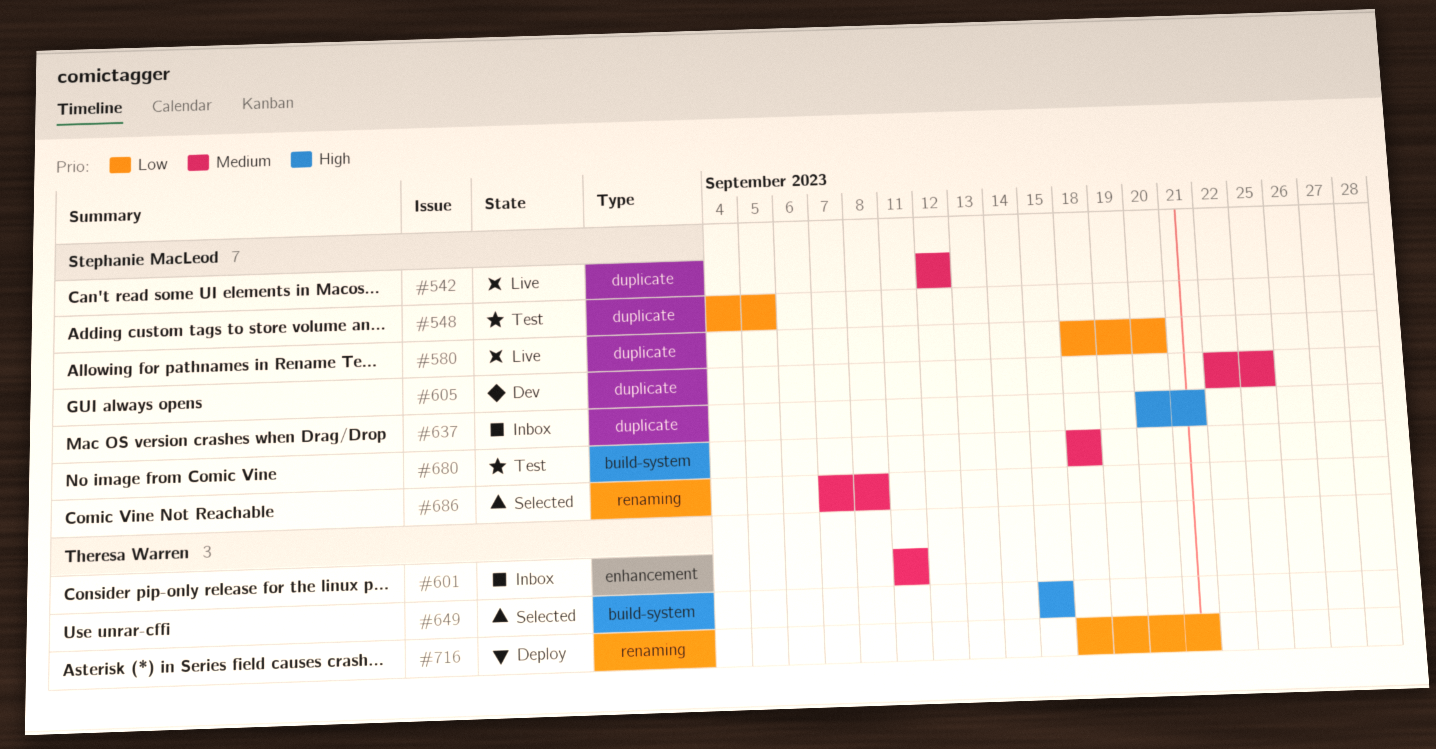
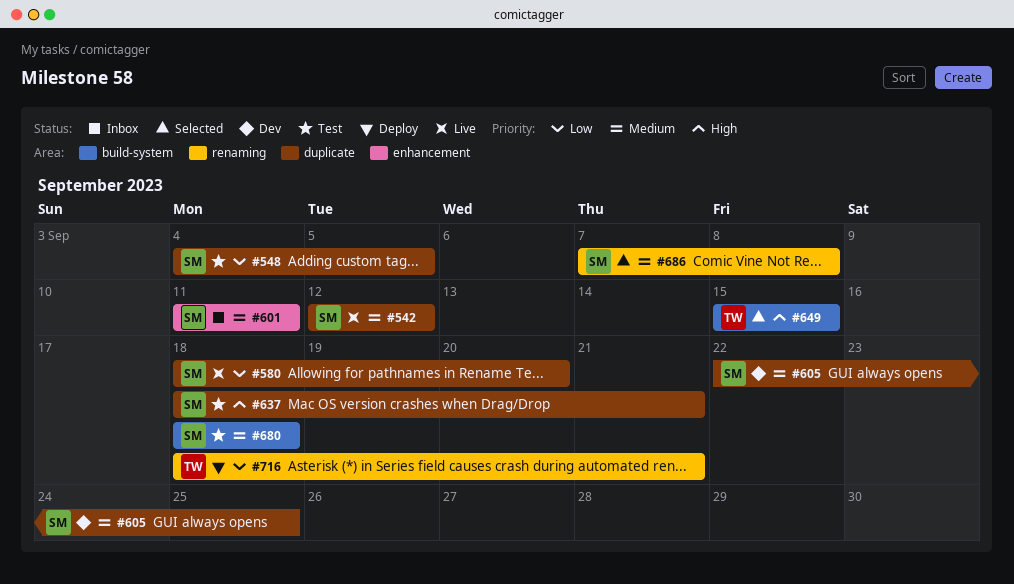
#601, owner: Theresa Warren -> Stephanie MacLeod
#637, status: Inbox -> Test
#637, start: Sep 20 -> Sep 18

